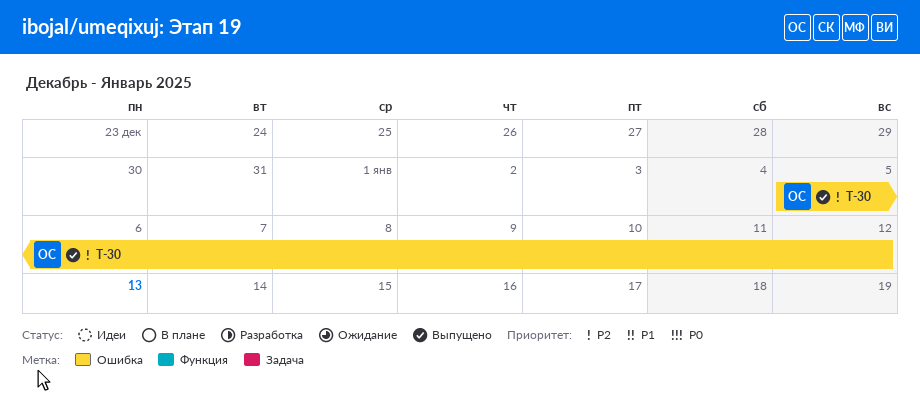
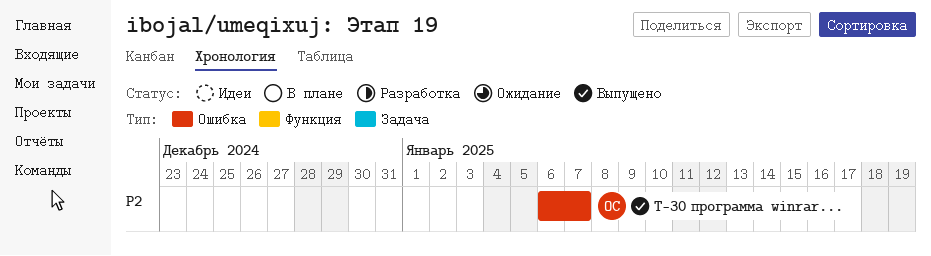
T-30, start: Jan 5 -> Jan 6
T-30, due: Jan 12 -> Jan 7

